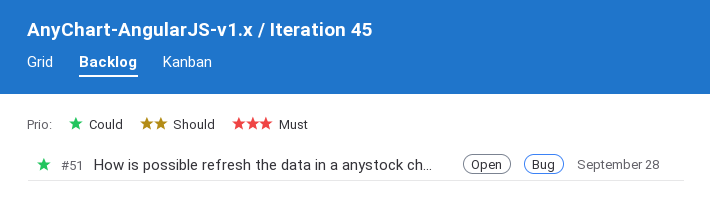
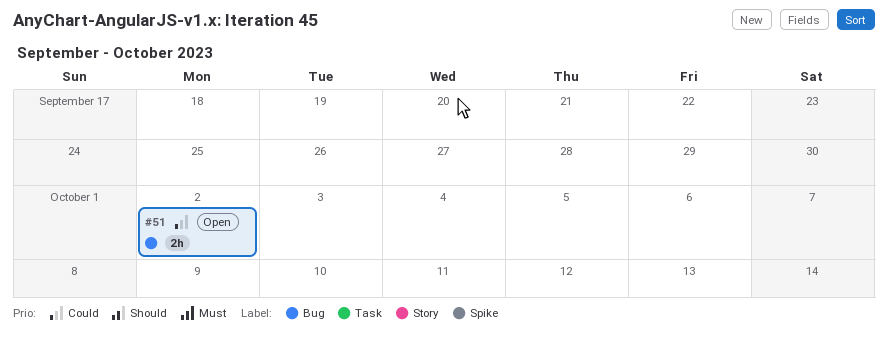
#51, due: Sep 28 -> Oct 2

